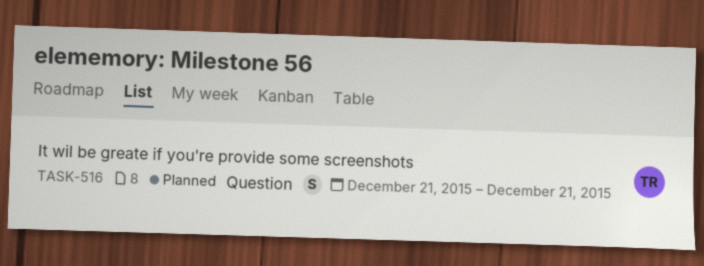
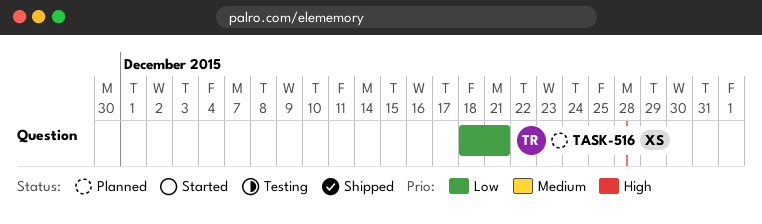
TASK-516, estimate: S -> XS
TASK-516, start: Dec 21 -> Dec 18

